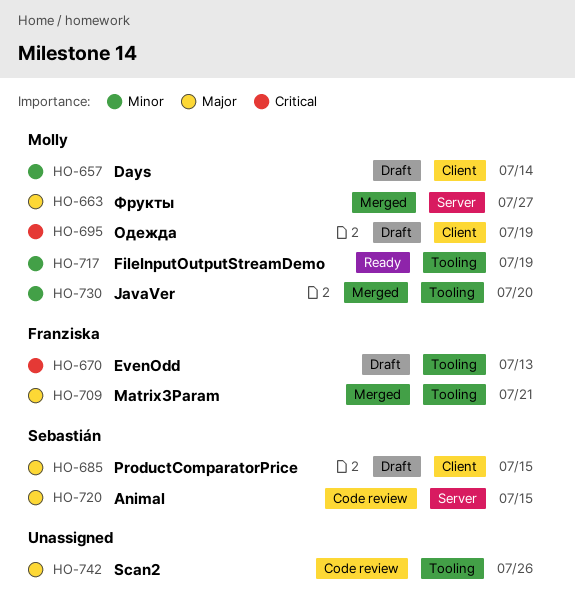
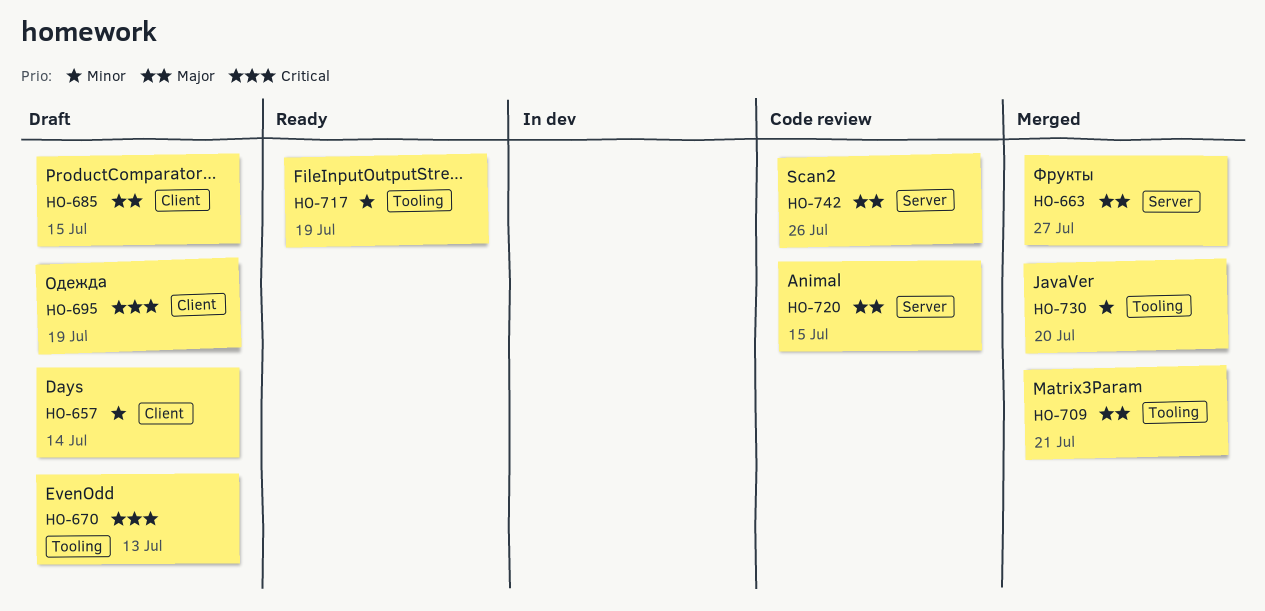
HO-742, label: Tooling -> Server

